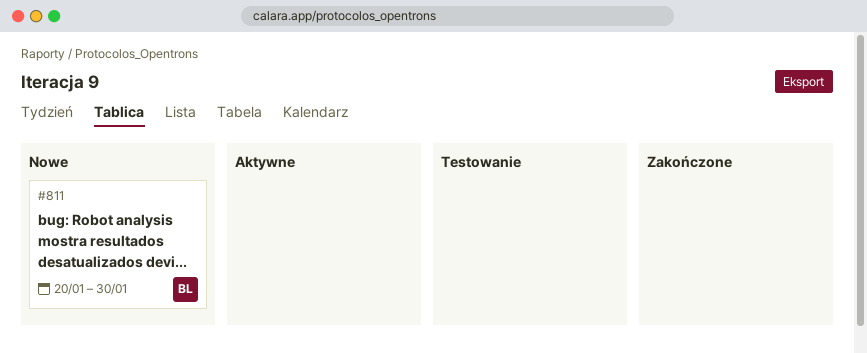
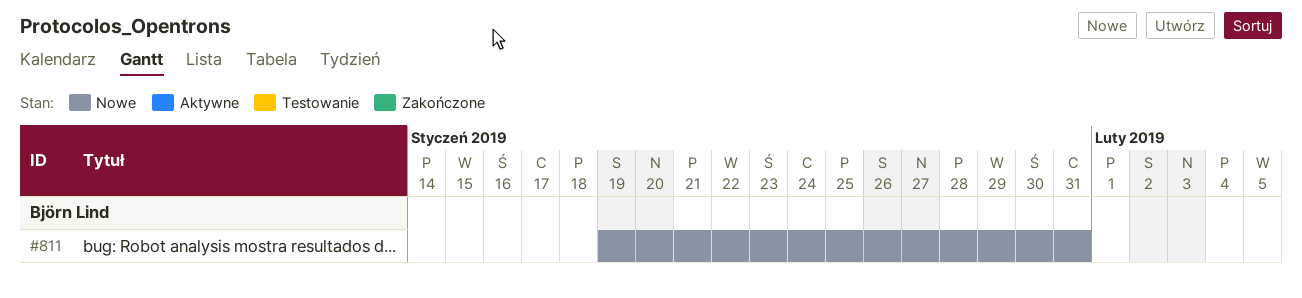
#811, start: Jan 20 -> Jan 19
#811, due: Jan 30 -> Jan 31

